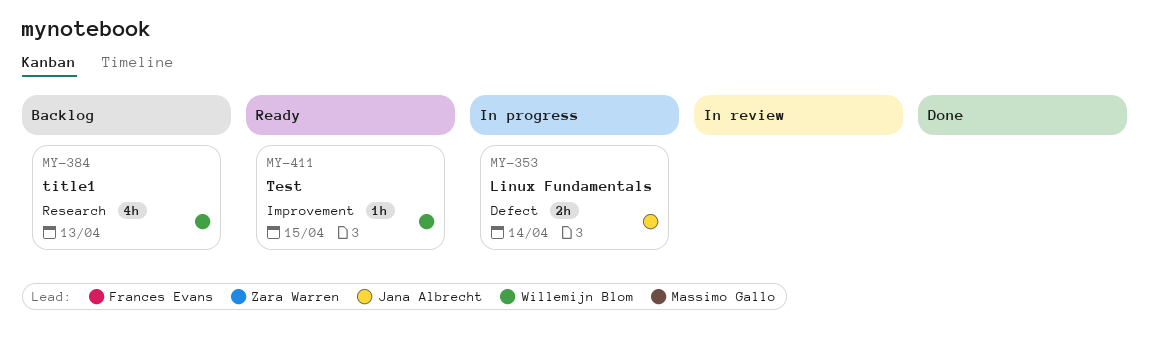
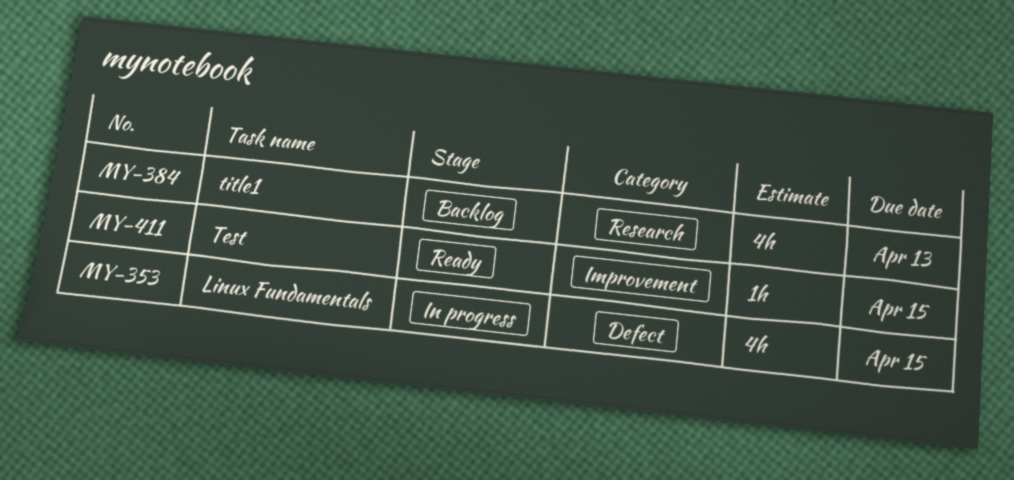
MY-353, estimate: 2h -> 4h
MY-353, due: Apr 14 -> Apr 15

